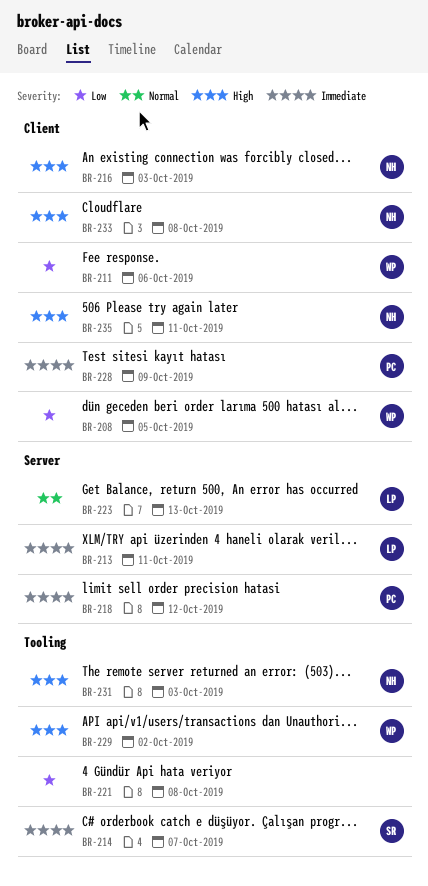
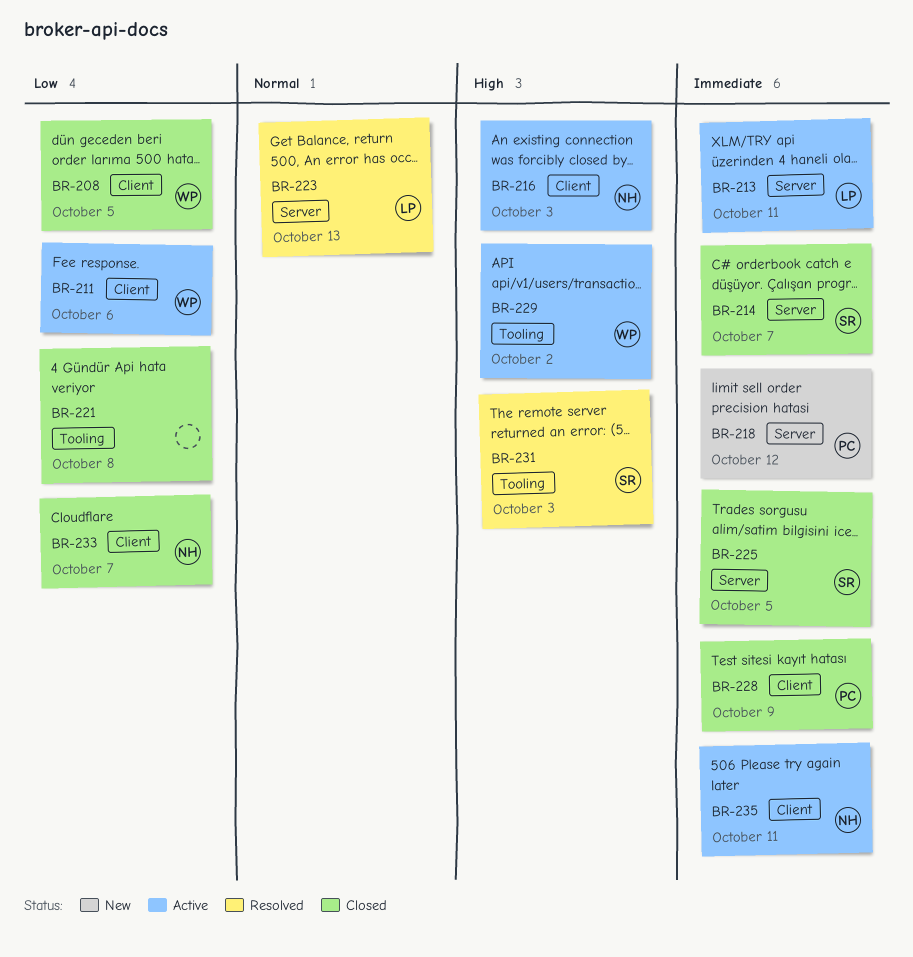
BR-214, label: Tooling -> Server
BR-225: none -> present
BR-231, owner: NH -> SR
BR-233, priority: High -> Low
BR-233, due: Oct 8 -> Oct 7
BR-235, priority: High -> Immediate

